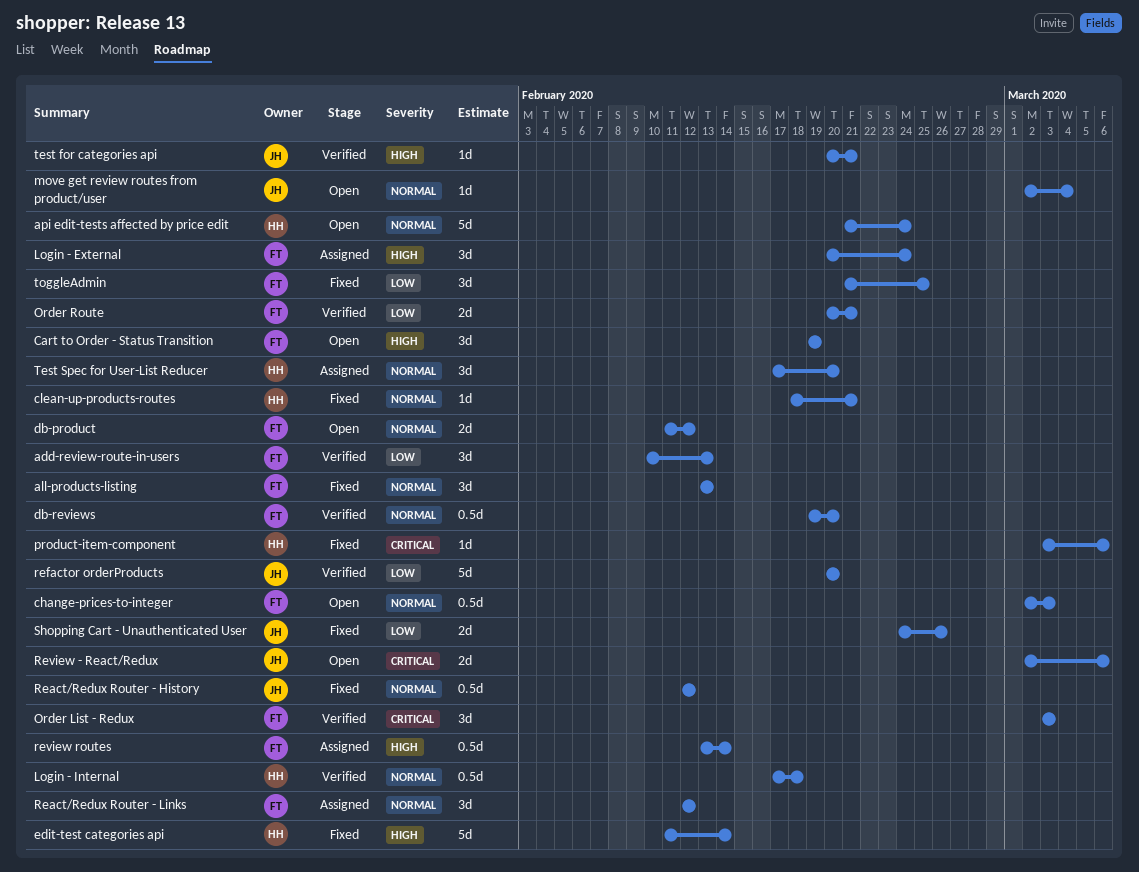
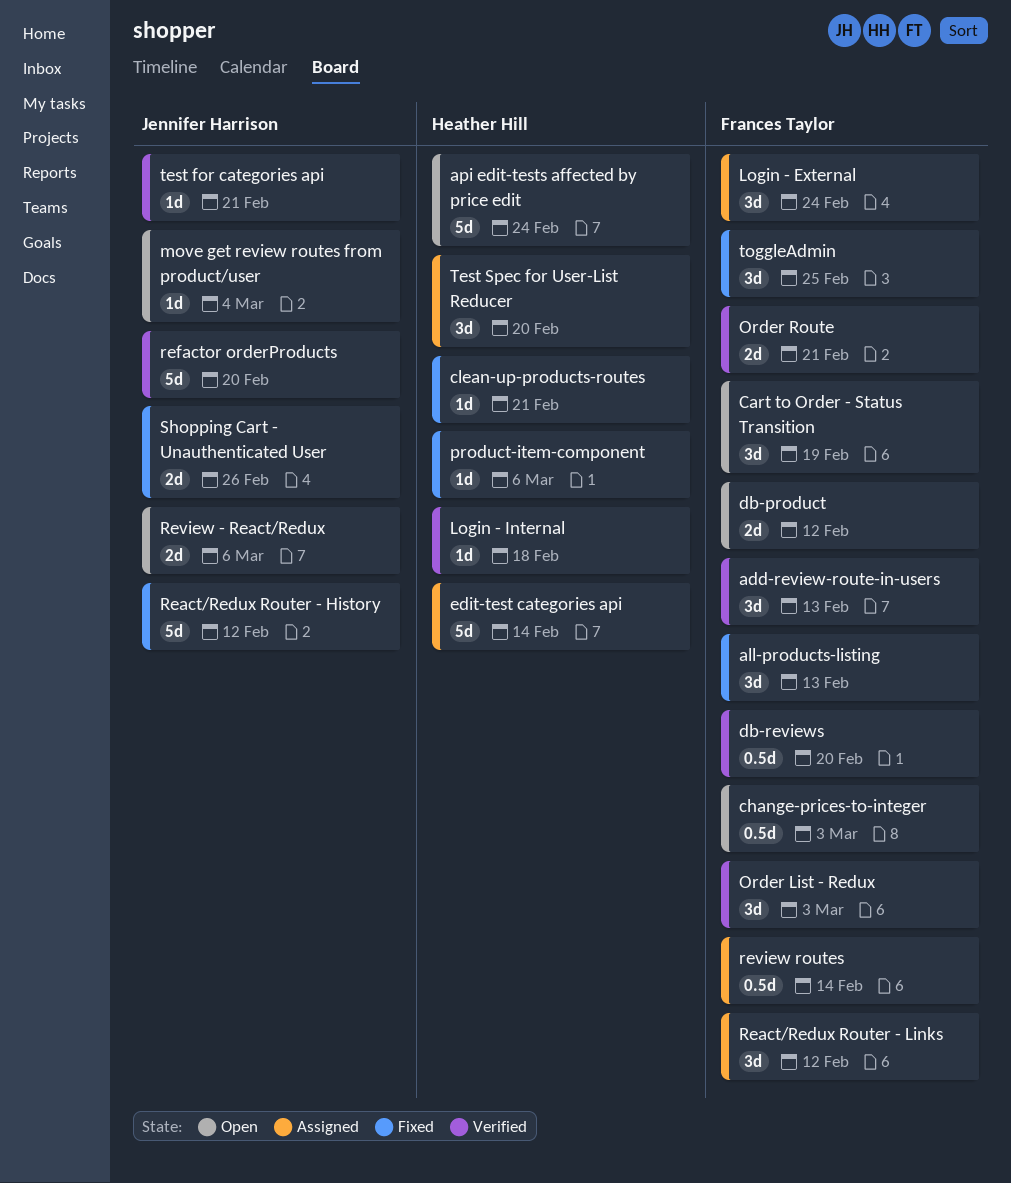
edit-test categories api, status: Fixed -> Assigned
Login - Internal, estimate: 0.5d -> 1d
React/Redux Router - History, estimate: 0.5d -> 5d

